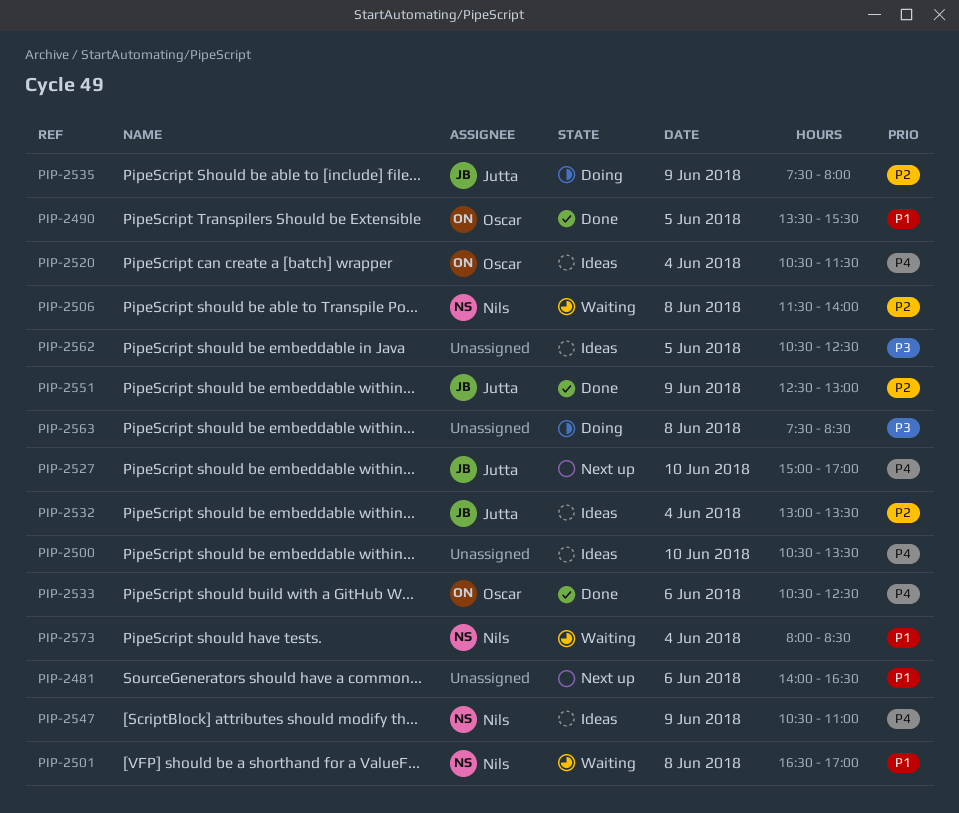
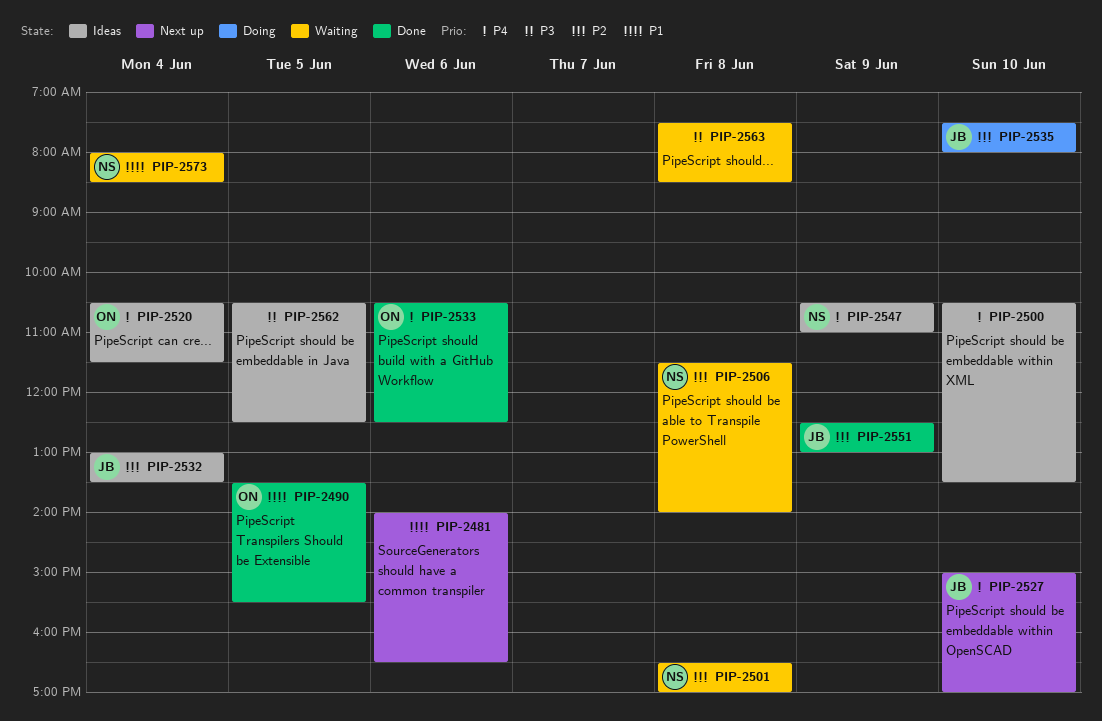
PIP-2501, priority: P1 -> P2
PIP-2535, day: Jun 9 -> Jun 10
PIP-2563, status: Doing -> Waiting

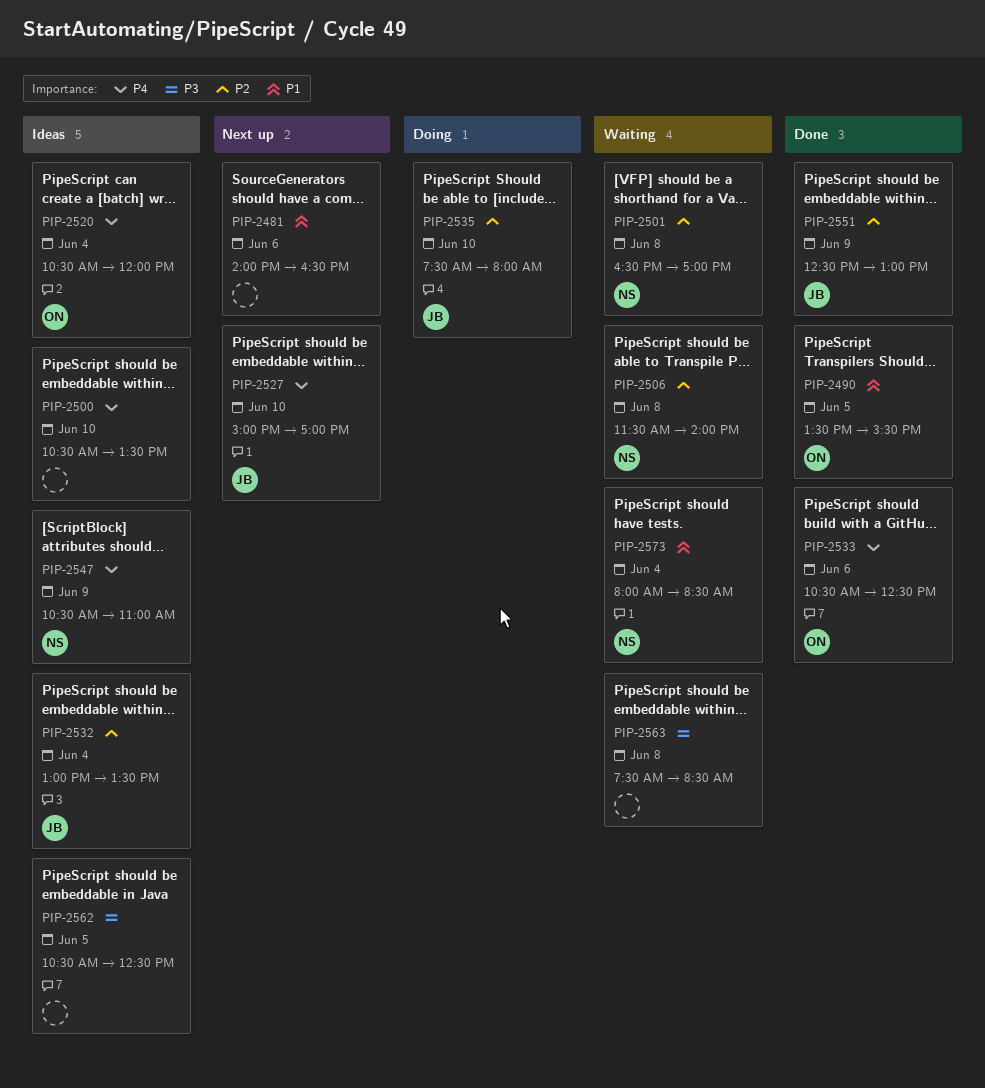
PIP-2520, ends: 11:30 -> 12:00

